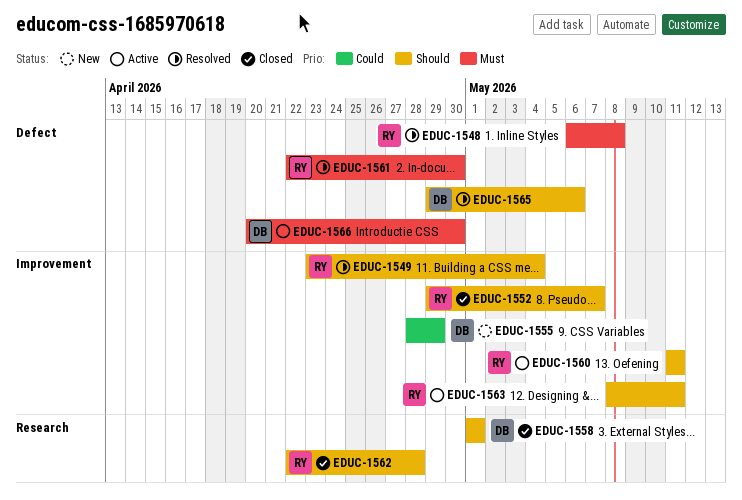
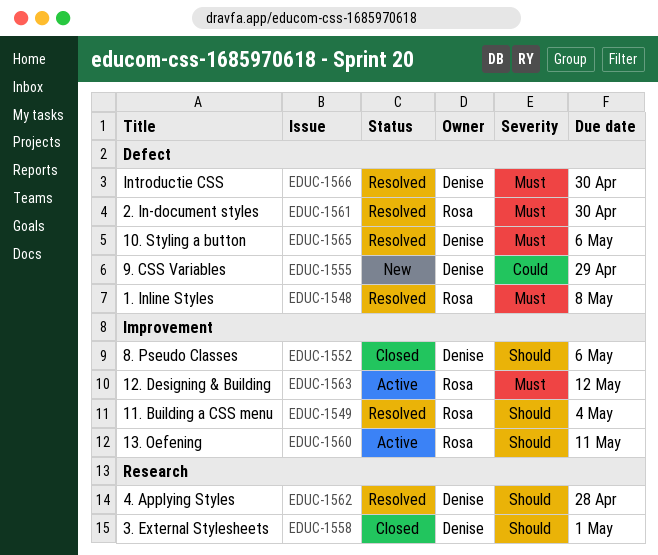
EDUC-1552, owner: Rosa -> Denise
EDUC-1552, due: May 7 -> May 6
EDUC-1555, label: Improvement -> Defect
EDUC-1562, status: Closed -> Resolved
EDUC-1562, owner: Rosa -> Denise
EDUC-1563, priority: Should -> Must
EDUC-1563, due: May 11 -> May 12
EDUC-1565, priority: Should -> Must
EDUC-1566, status: Active -> Resolved

